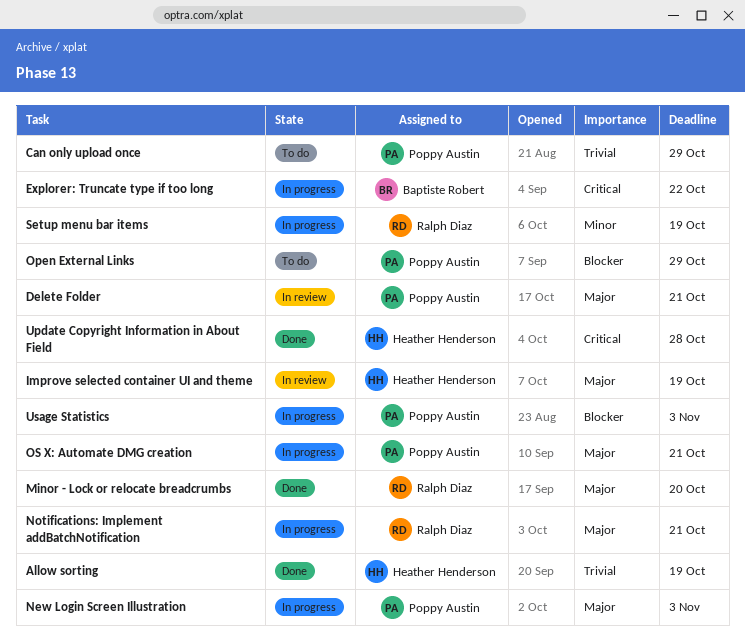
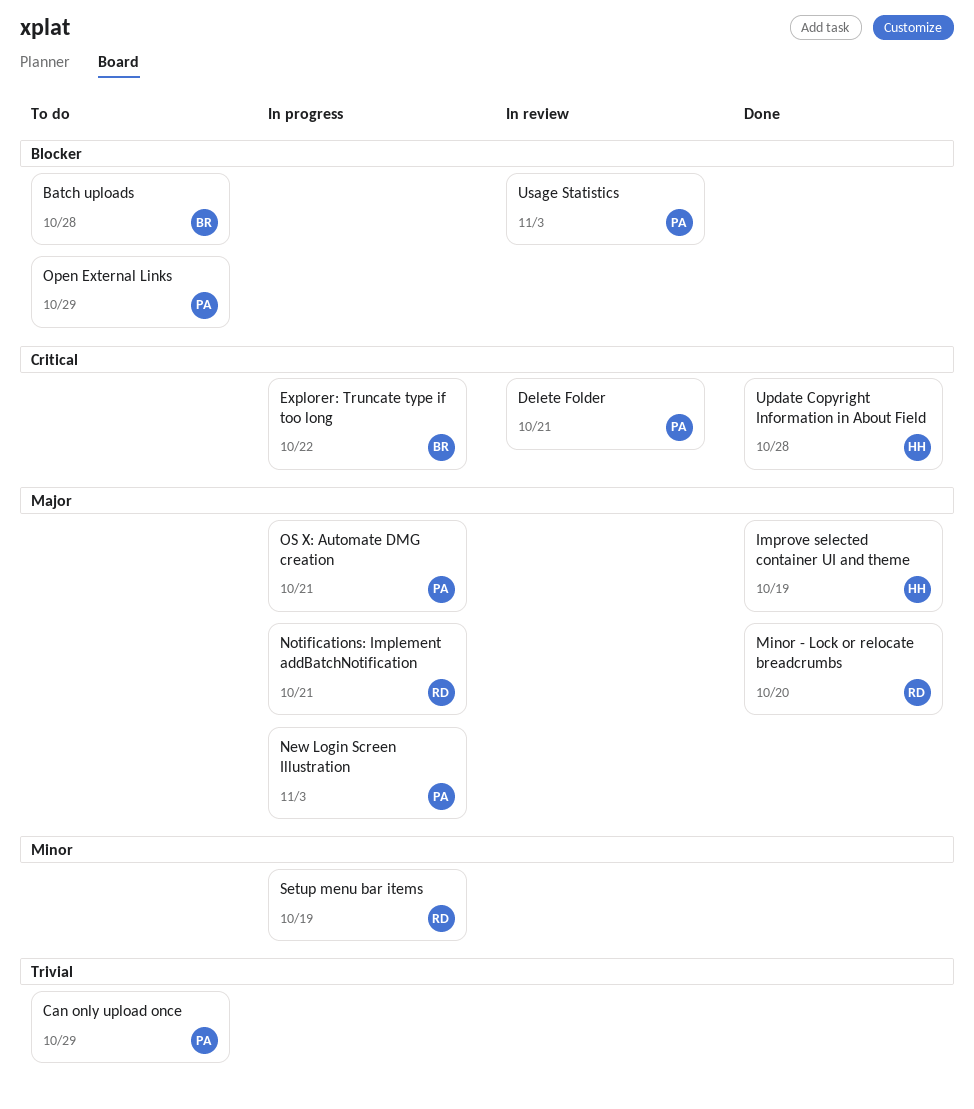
Allow sorting: present -> none
Batch uploads: none -> present
Delete Folder, priority: Major -> Critical
Improve selected container UI and theme, status: In review -> Done
Usage Statistics, status: In progress -> In review

